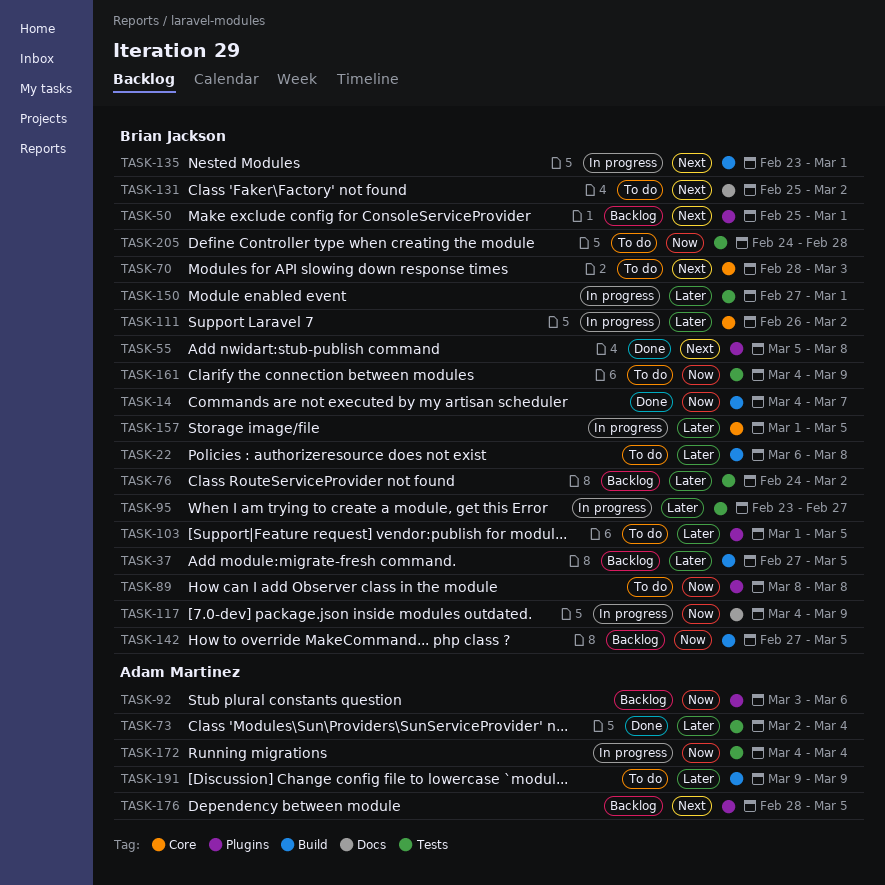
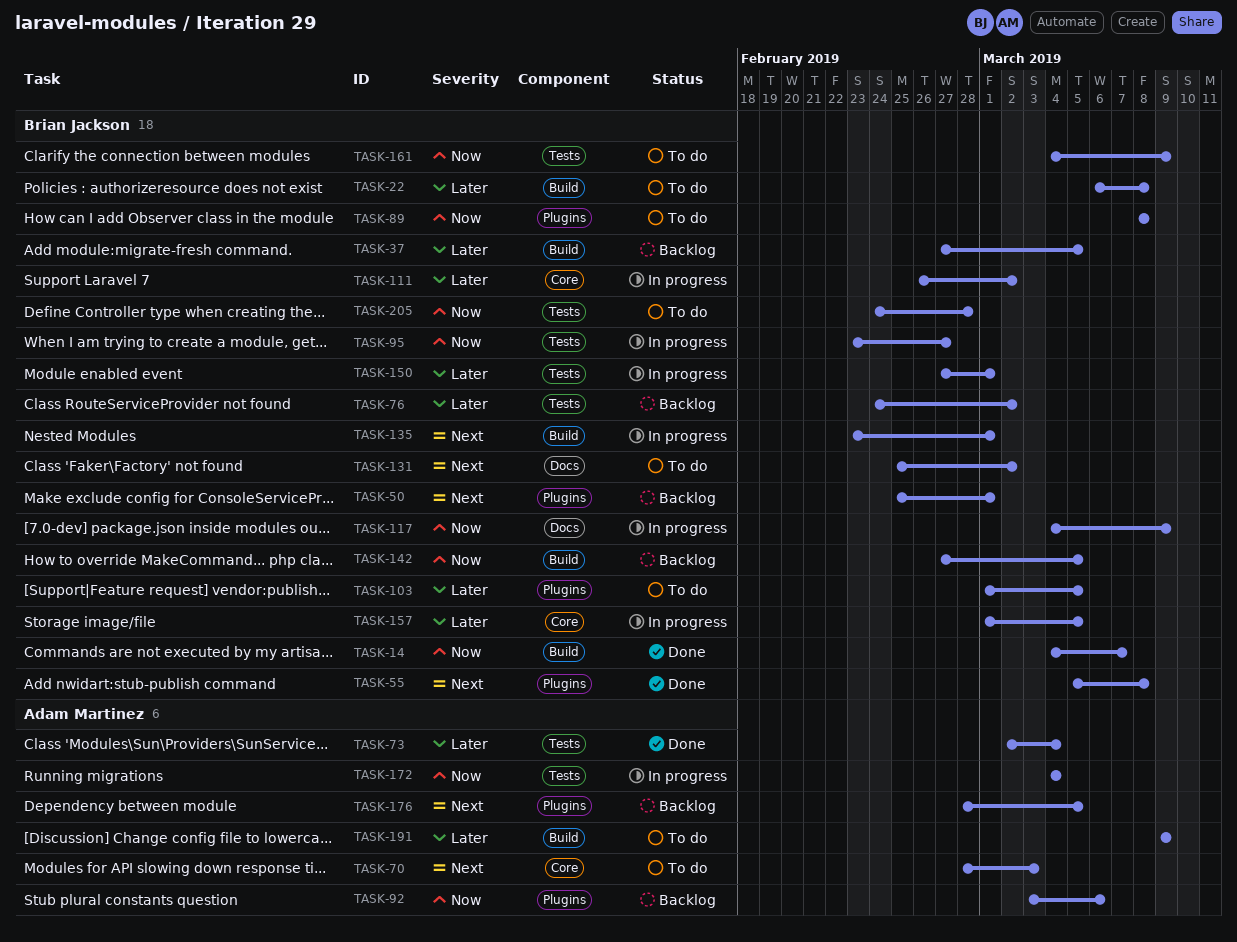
TASK-70, owner: Brian Jackson -> Adam Martinez
TASK-95, priority: Later -> Now

